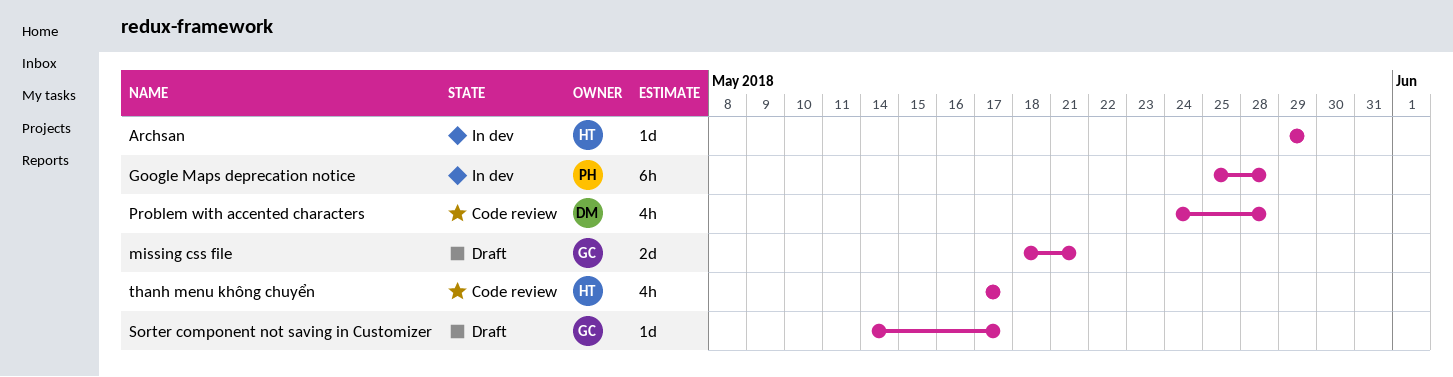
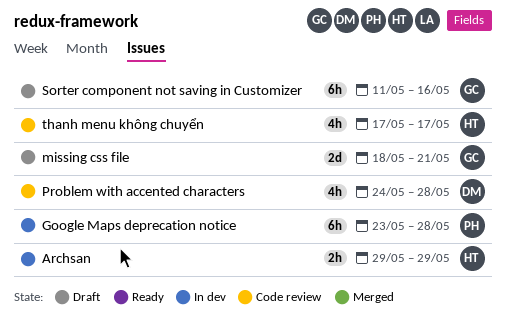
Archsan, estimate: 1d -> 2h
Google Maps deprecation notice, start: May 25 -> May 23
Sorter component not saving in Customizer, estimate: 1d -> 6h
Sorter component not saving in Customizer, start: May 14 -> May 11
Sorter component not saving in Customizer, due: May 17 -> May 16

